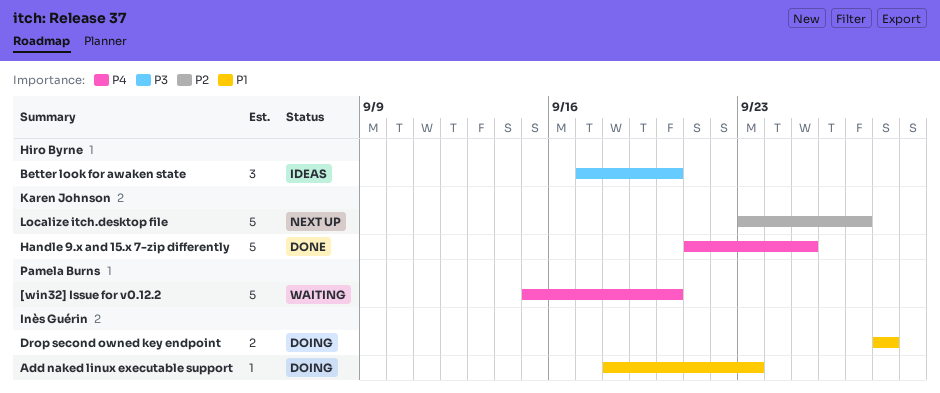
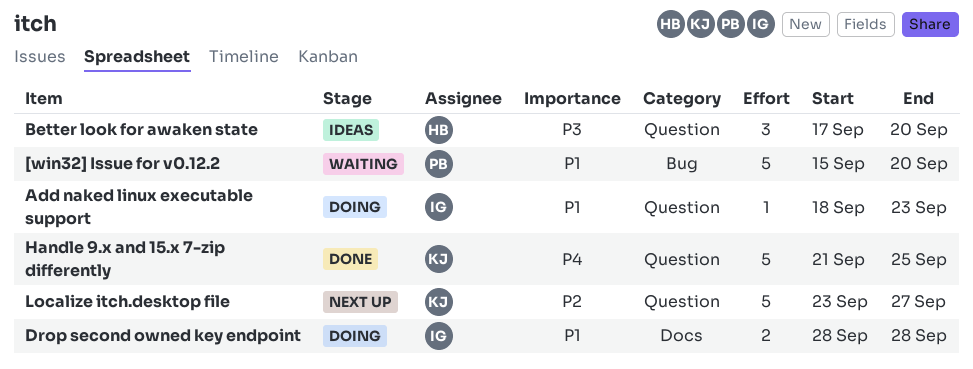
[win32] Issue for v0.12.2, priority: P4 -> P1

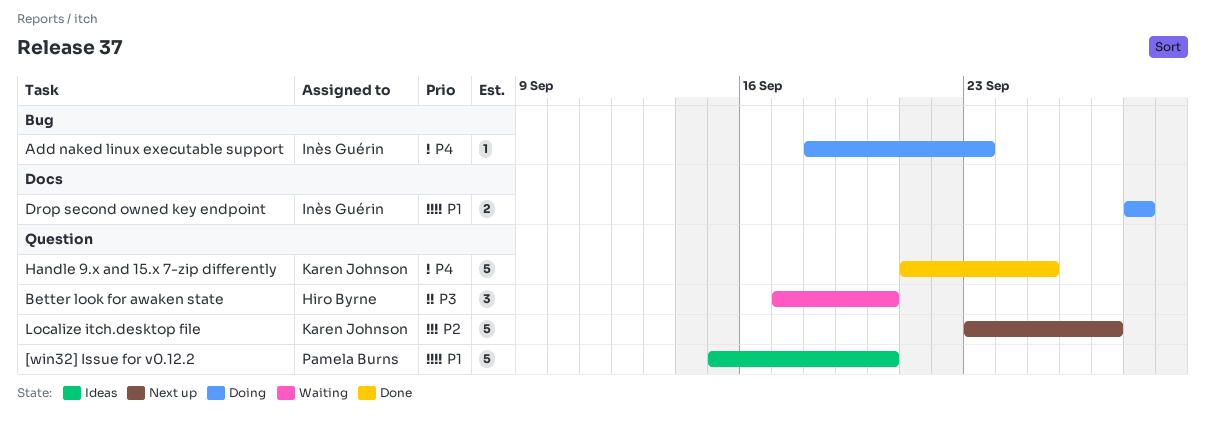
[win32] Issue for v0.12.2, status: Waiting -> Ideas
[win32] Issue for v0.12.2, label: Bug -> Question
Add naked linux executable support, priority: P1 -> P4
Add naked linux executable support, label: Question -> Bug
Better look for awaken state, status: Ideas -> Waiting

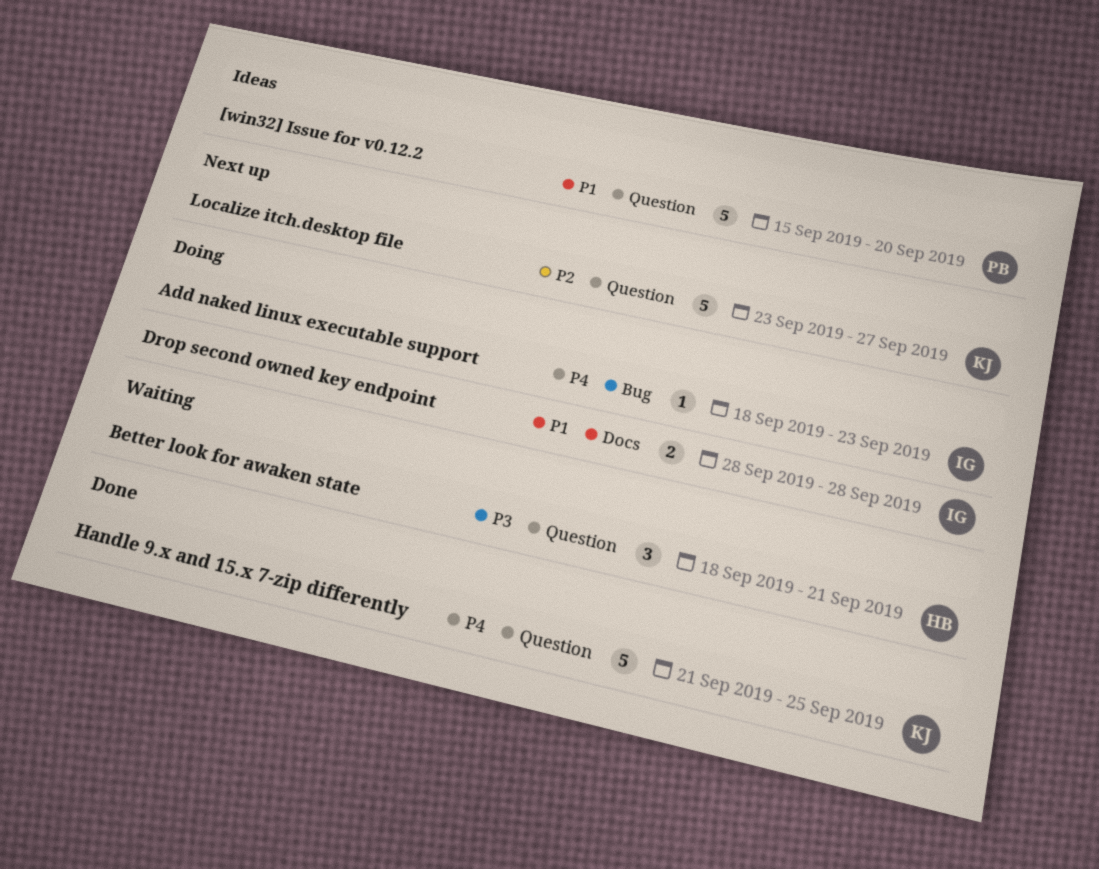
Better look for awaken state, start: Sep 17 -> Sep 18
Better look for awaken state, due: Sep 20 -> Sep 21

